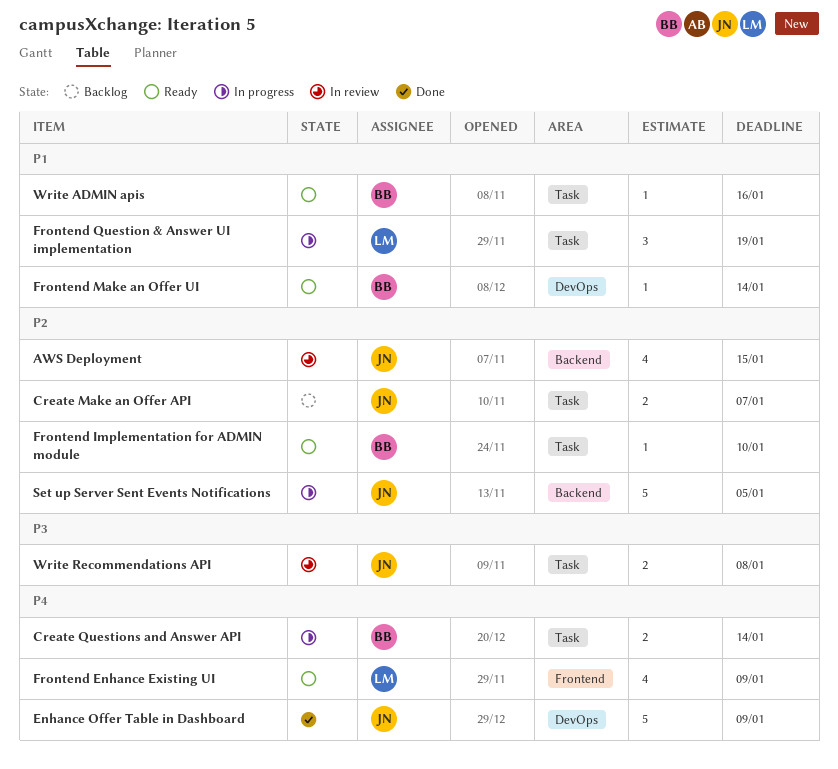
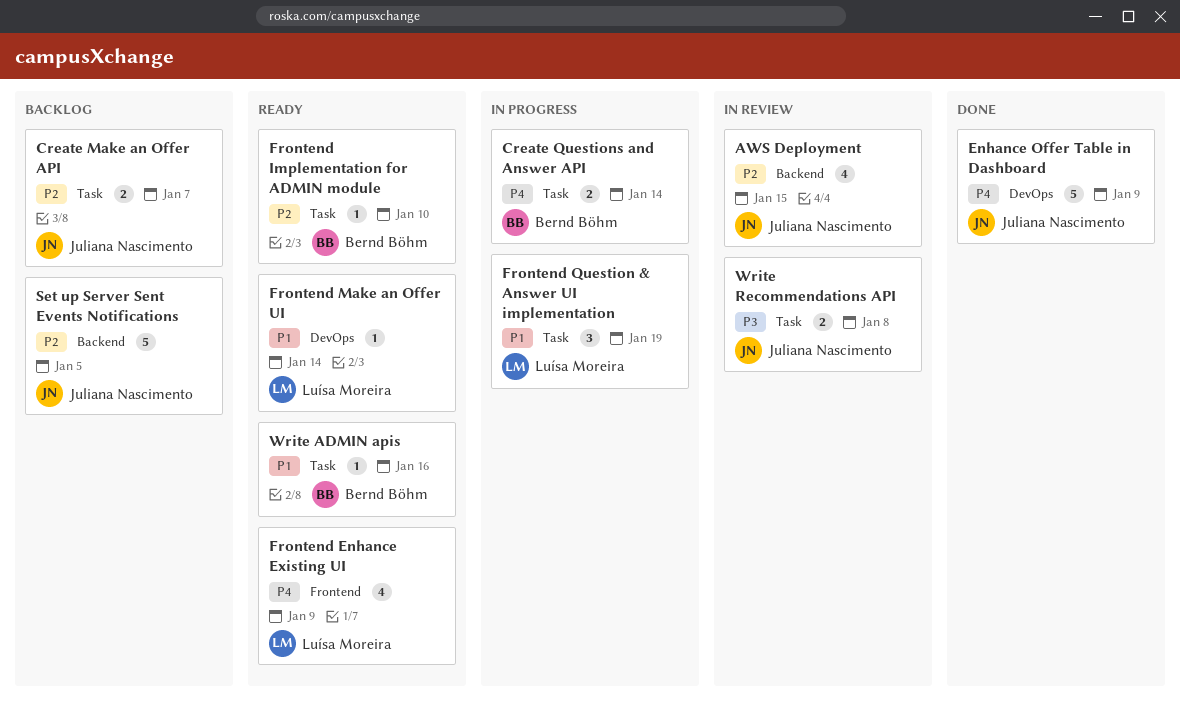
Frontend Make an Offer UI, owner: Bernd Böhm -> Luísa Moreira
Set up Server Sent Events Notifications, status: In progress -> Backlog

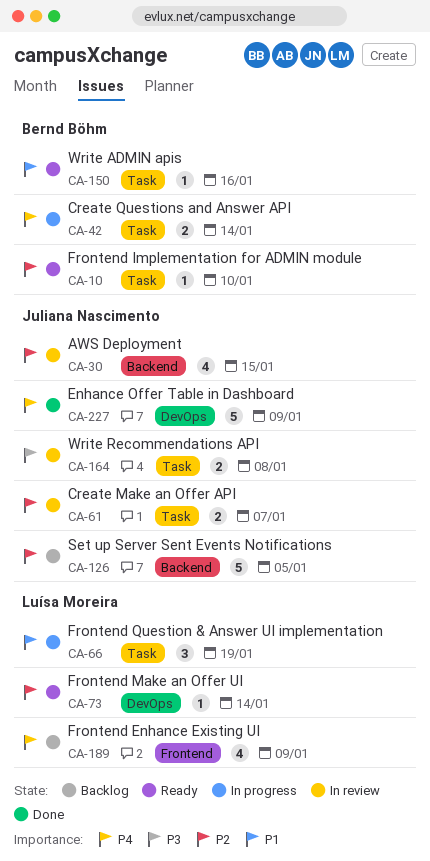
Create Make an Offer API, status: Backlog -> In review
Frontend Enhance Existing UI, status: Ready -> Backlog
Frontend Make an Offer UI, priority: P1 -> P2

